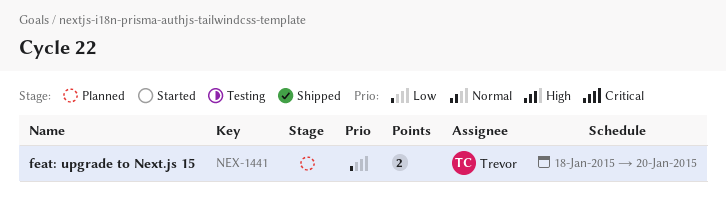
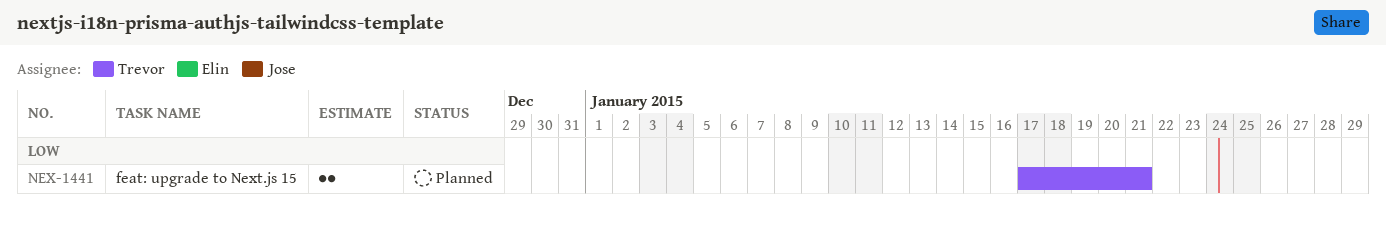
NEX-1441, start: Jan 18 -> Jan 17
NEX-1441, due: Jan 20 -> Jan 21

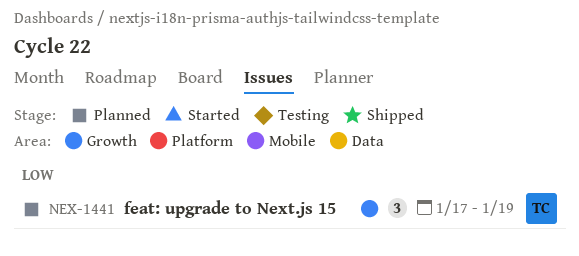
NEX-1441, estimate: 2 -> 3
NEX-1441, due: Jan 21 -> Jan 19

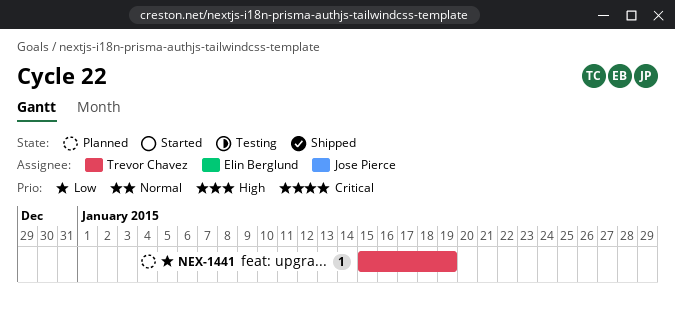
NEX-1441, estimate: 3 -> 1
NEX-1441, start: Jan 17 -> Jan 15

